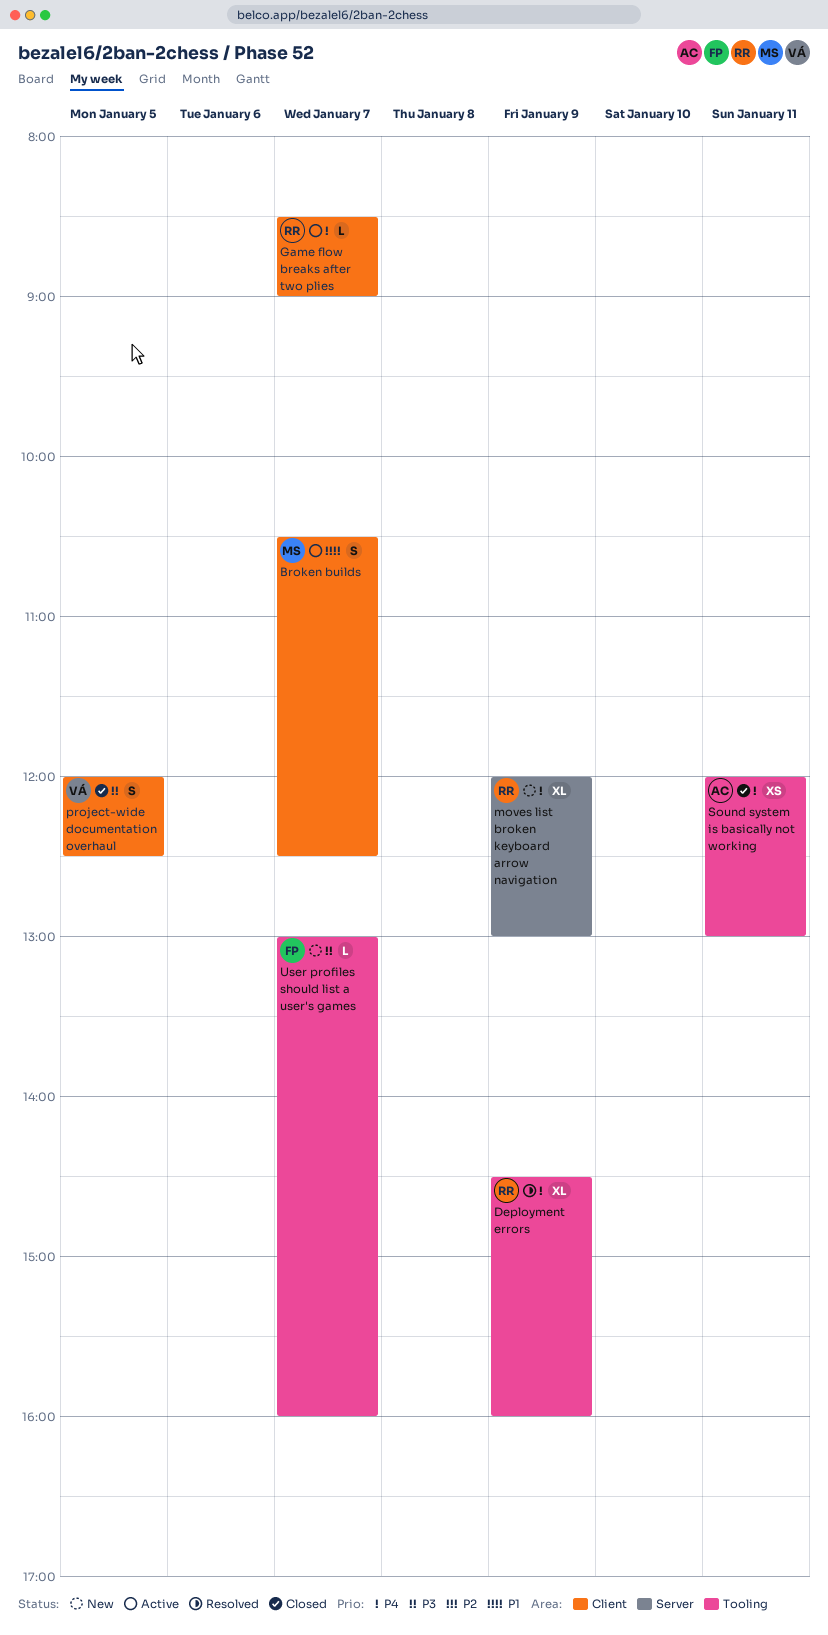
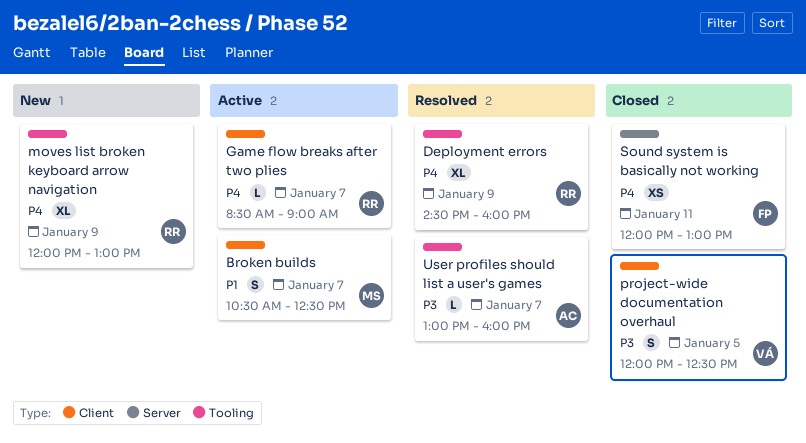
moves list broken keyboard arrow navigation, label: Server -> Tooling
Sound system is basically not working, owner: AC -> FP
Sound system is basically not working, label: Tooling -> Server
User profiles should list a user's games, status: New -> Resolved
User profiles should list a user's games, owner: FP -> AC

